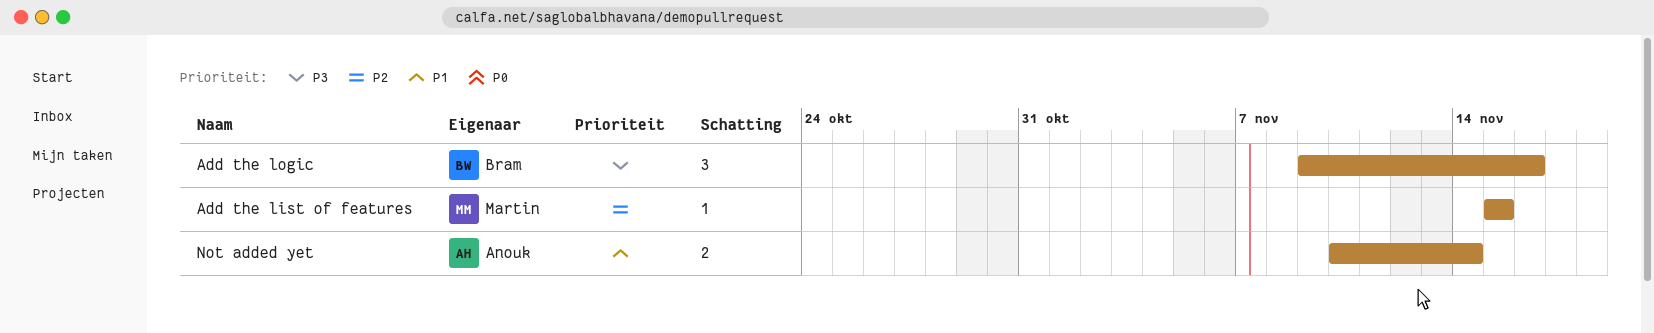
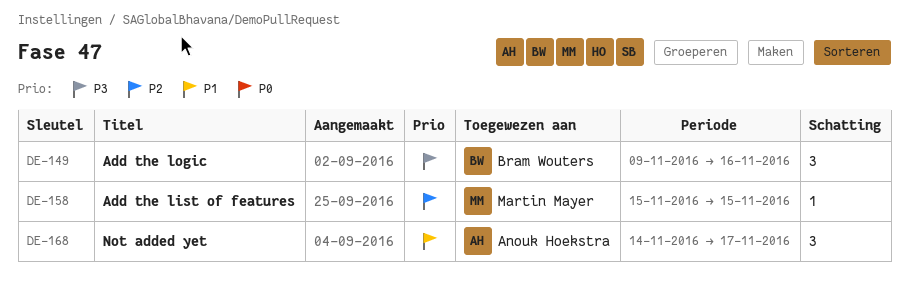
Not added yet, estimate: 2 -> 3
Not added yet, start: Nov 10 -> Nov 14
Not added yet, due: Nov 14 -> Nov 17

